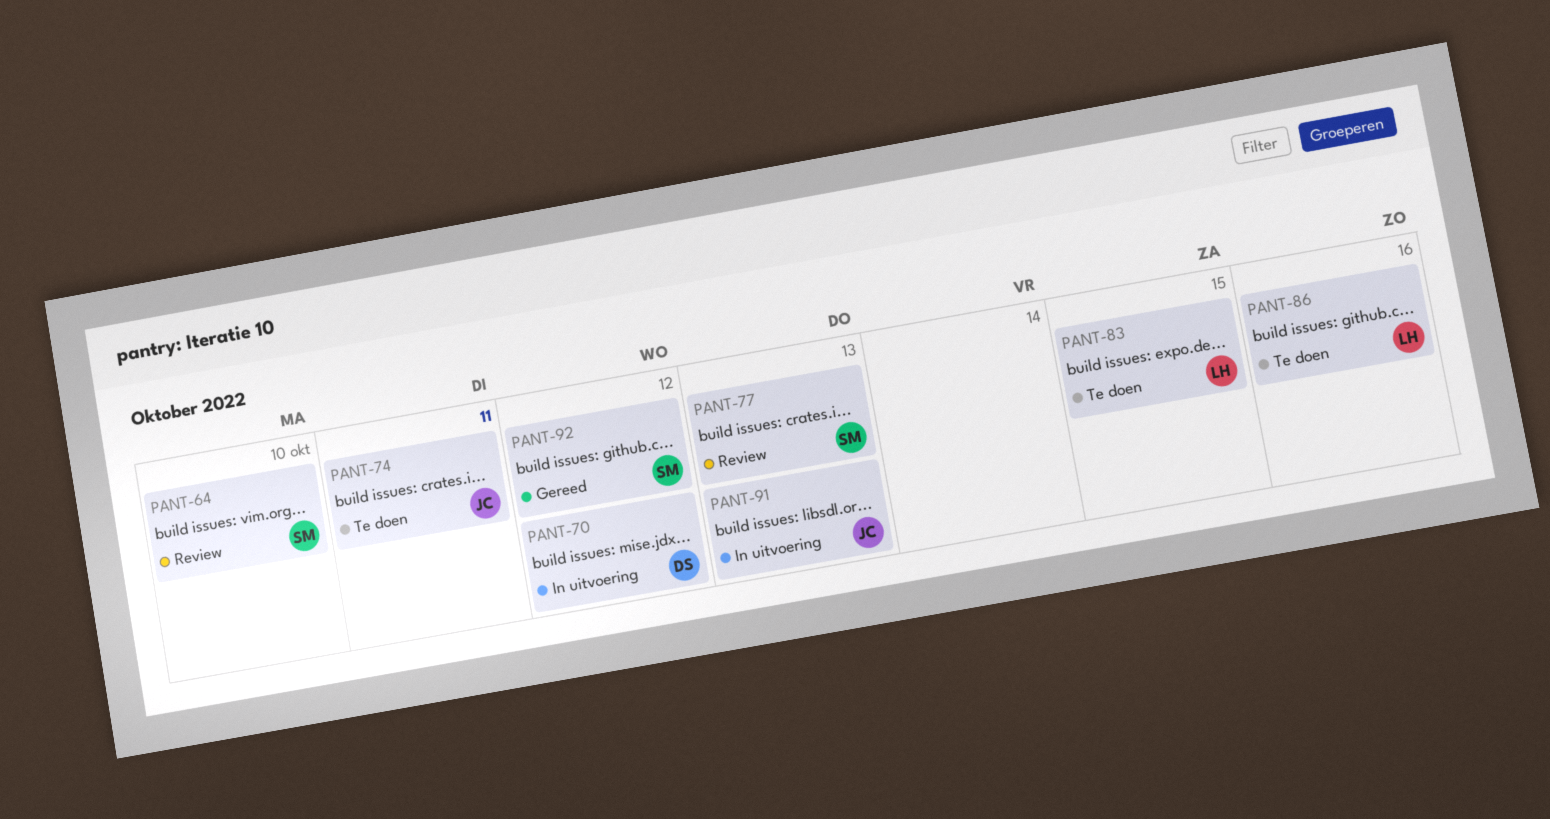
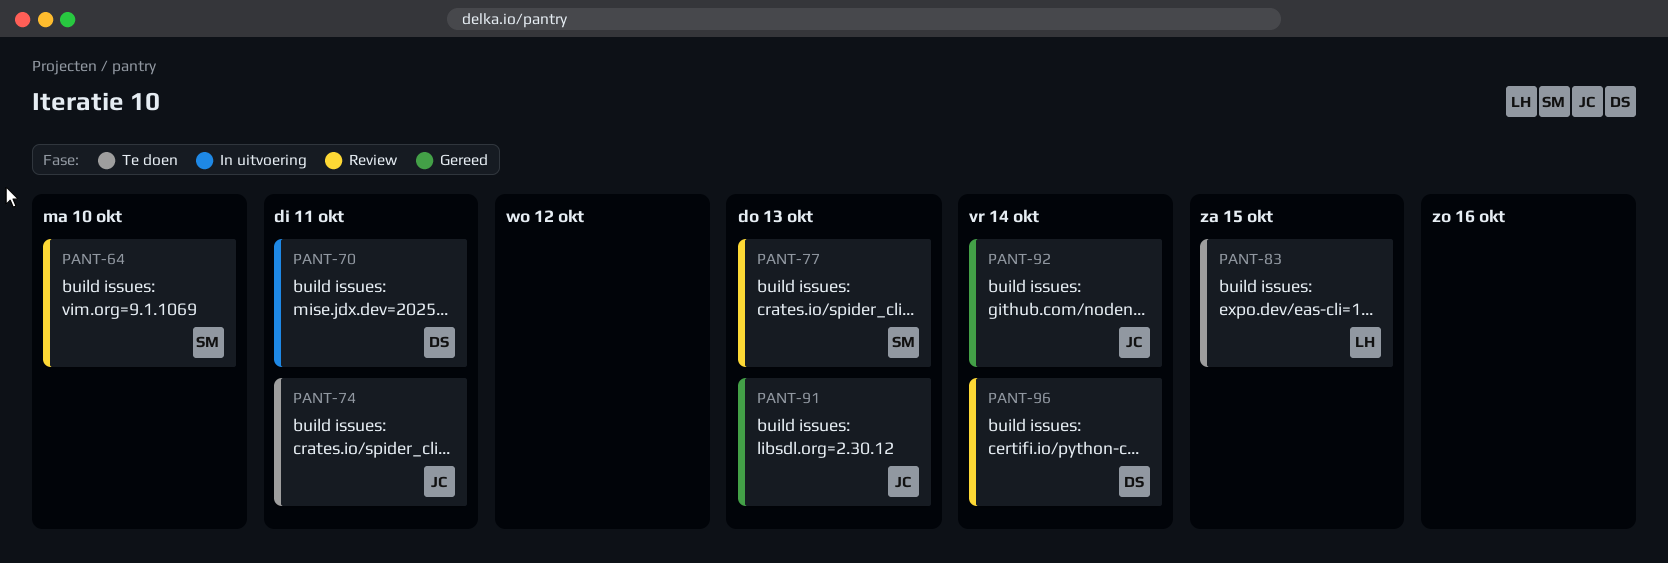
PANT-70, due: Oct 12 -> Oct 11
PANT-86: present -> none
PANT-91, status: In uitvoering -> Gereed
PANT-92, owner: SM -> JC
PANT-92, due: Oct 12 -> Oct 14
PANT-96: none -> present

